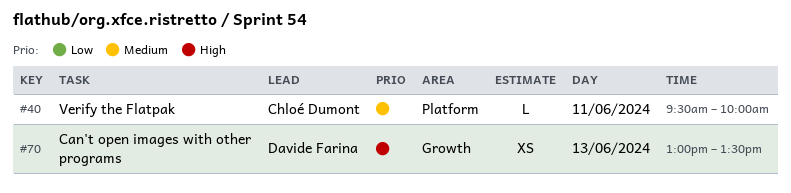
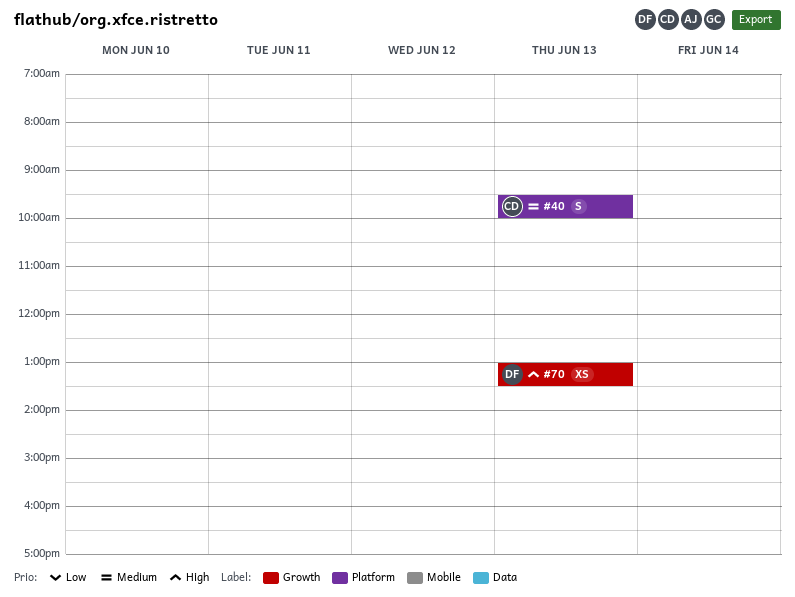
#40, estimate: L -> S
#40, day: Jun 11 -> Jun 13

